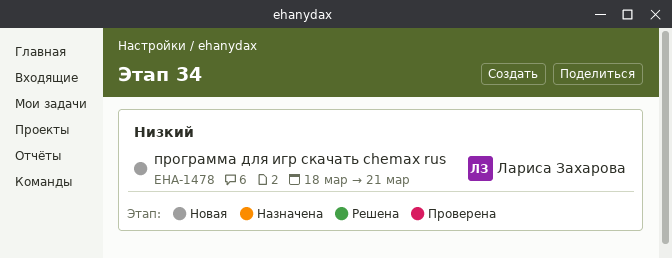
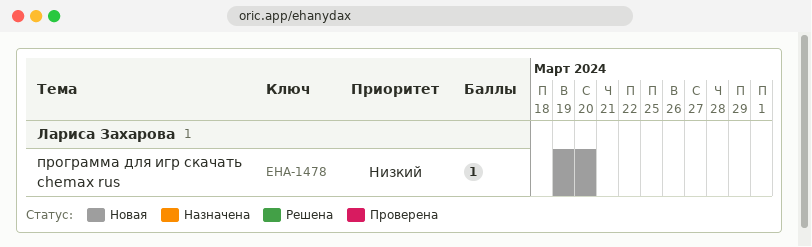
EHA-1478, start: Mar 18 -> Mar 19
EHA-1478, due: Mar 21 -> Mar 20

